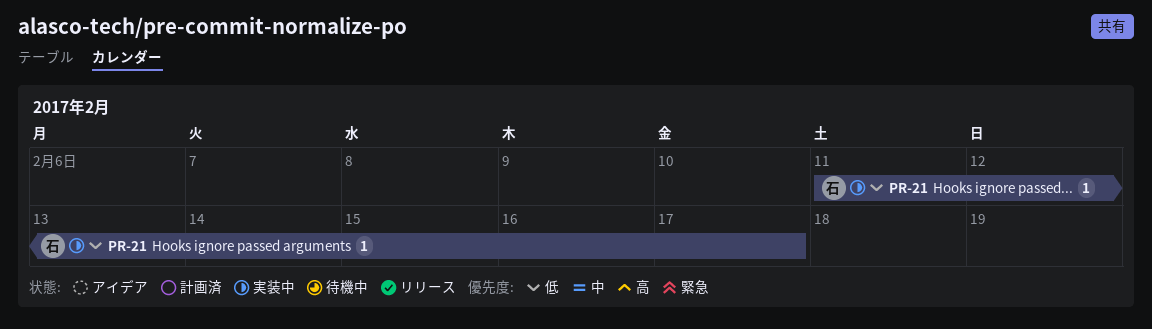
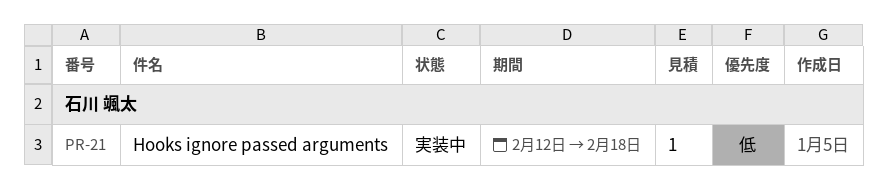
PR-21, start: Feb 11 -> Feb 12
PR-21, due: Feb 17 -> Feb 18

